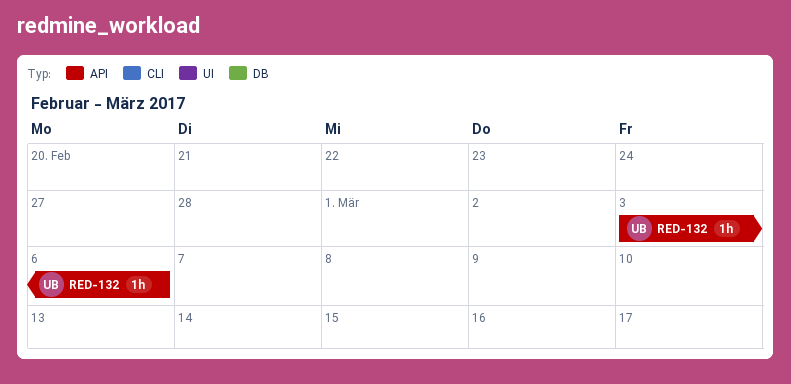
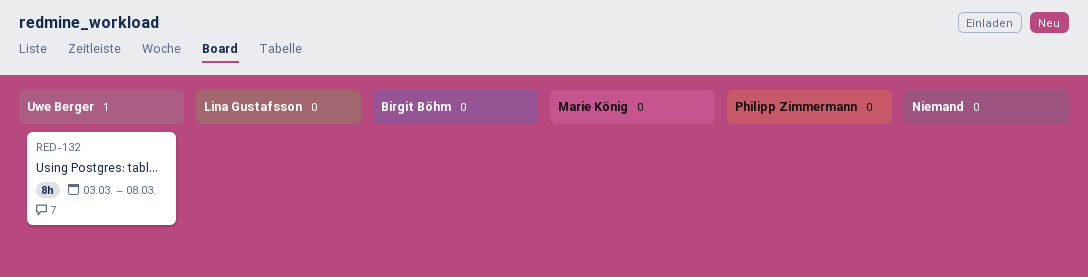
RED-132, estimate: 1h -> 8h
RED-132, due: Mar 6 -> Mar 8

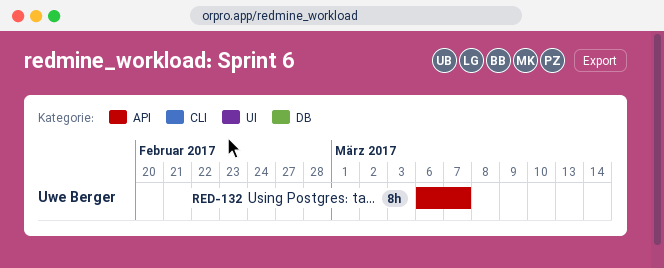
RED-132, start: Mar 3 -> Mar 6
RED-132, due: Mar 8 -> Mar 7

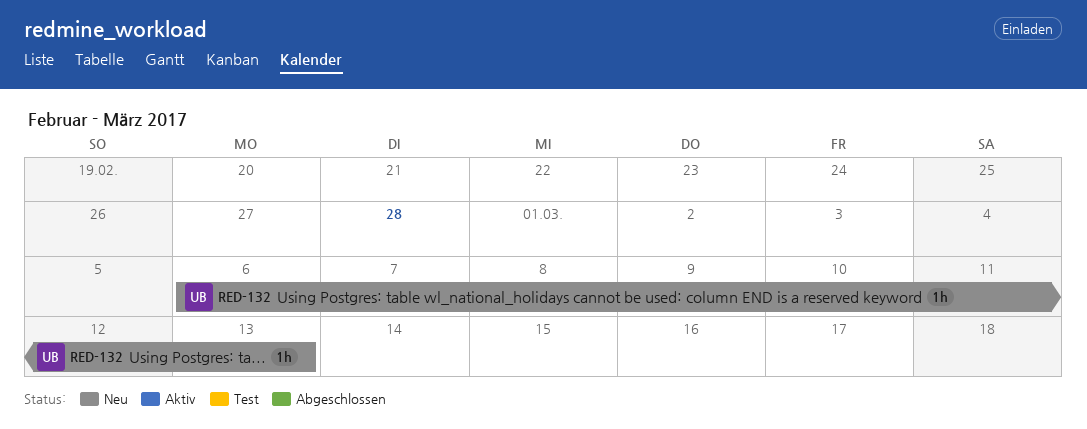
RED-132, estimate: 8h -> 1h
RED-132, due: Mar 7 -> Mar 13

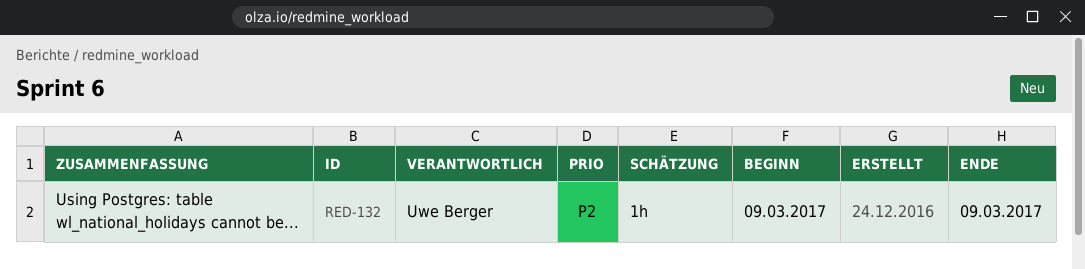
RED-132, start: Mar 6 -> Mar 9
RED-132, due: Mar 13 -> Mar 9

